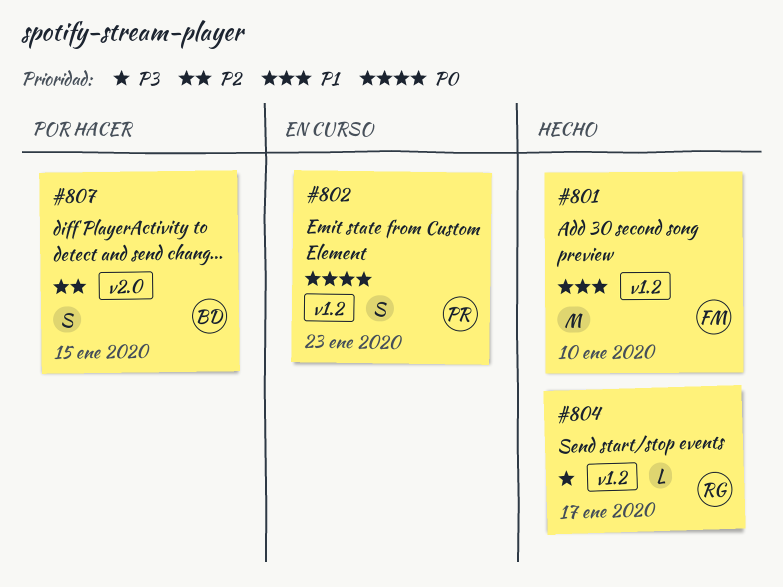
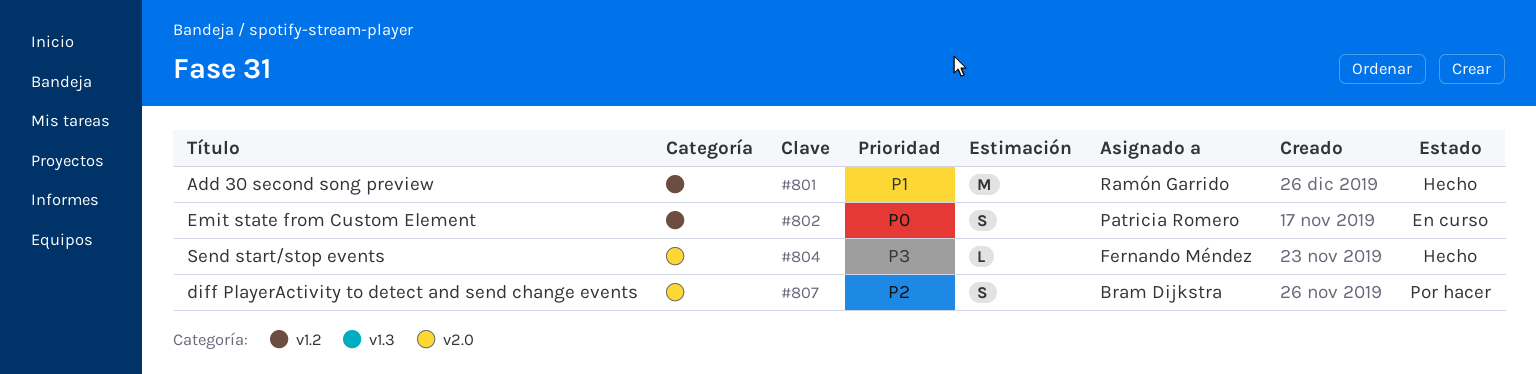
#801, owner: Fernando Méndez -> Ramón Garrido
#804, owner: Ramón Garrido -> Fernando Méndez
#804, label: v1.2 -> v2.0

